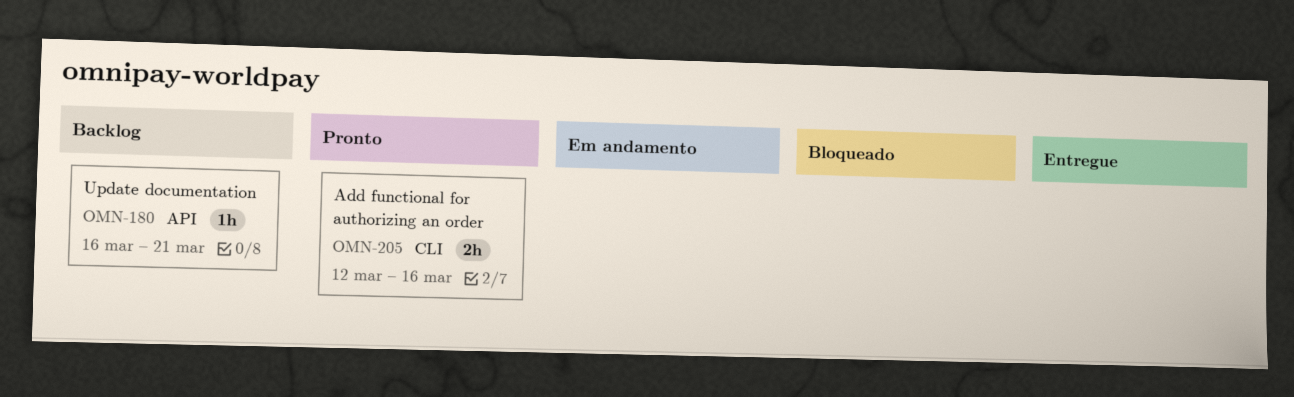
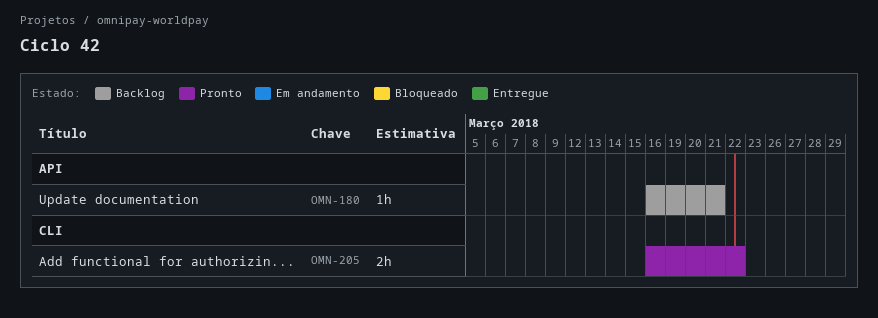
OMN-205, start: Mar 12 -> Mar 16
OMN-205, due: Mar 16 -> Mar 22

